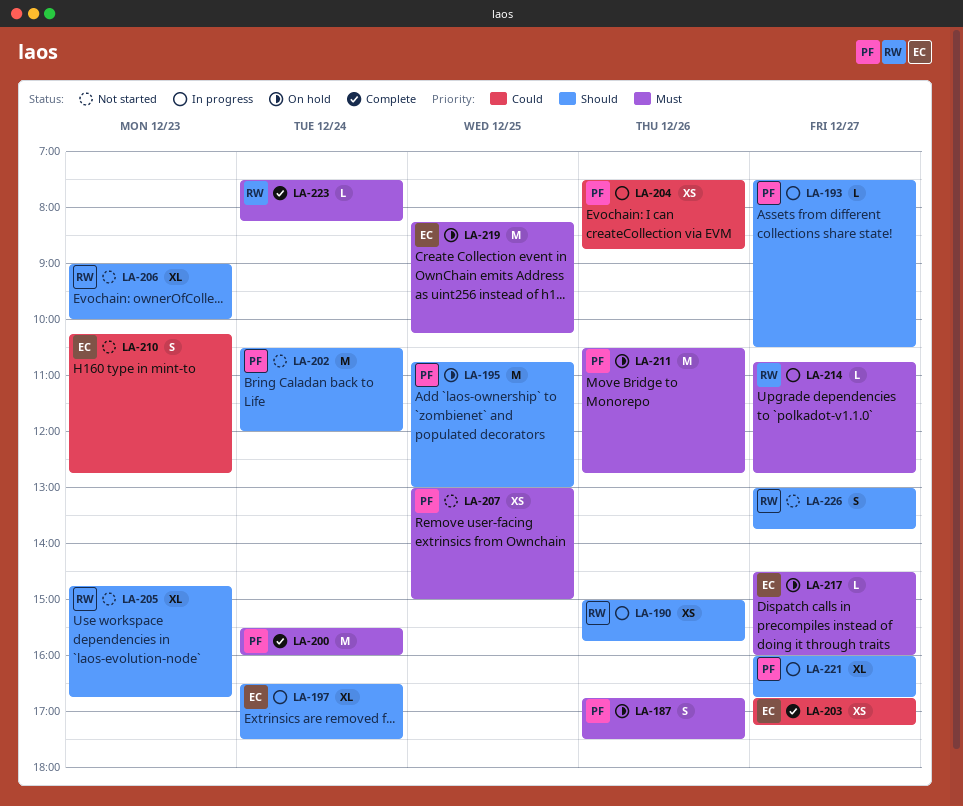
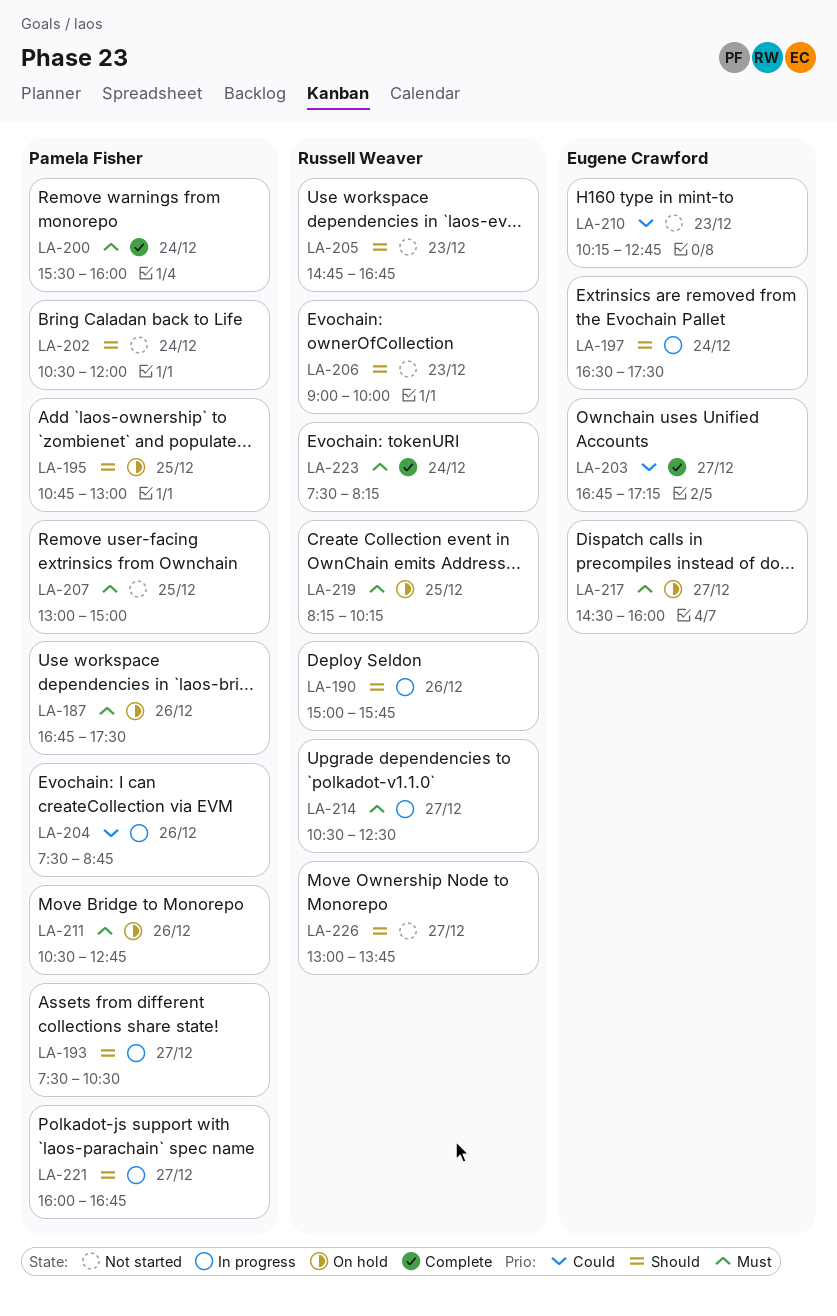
LA-214, begins: 10:45 -> 10:30
LA-214, ends: 12:45 -> 12:30
LA-219, owner: Eugene Crawford -> Russell Weaver

